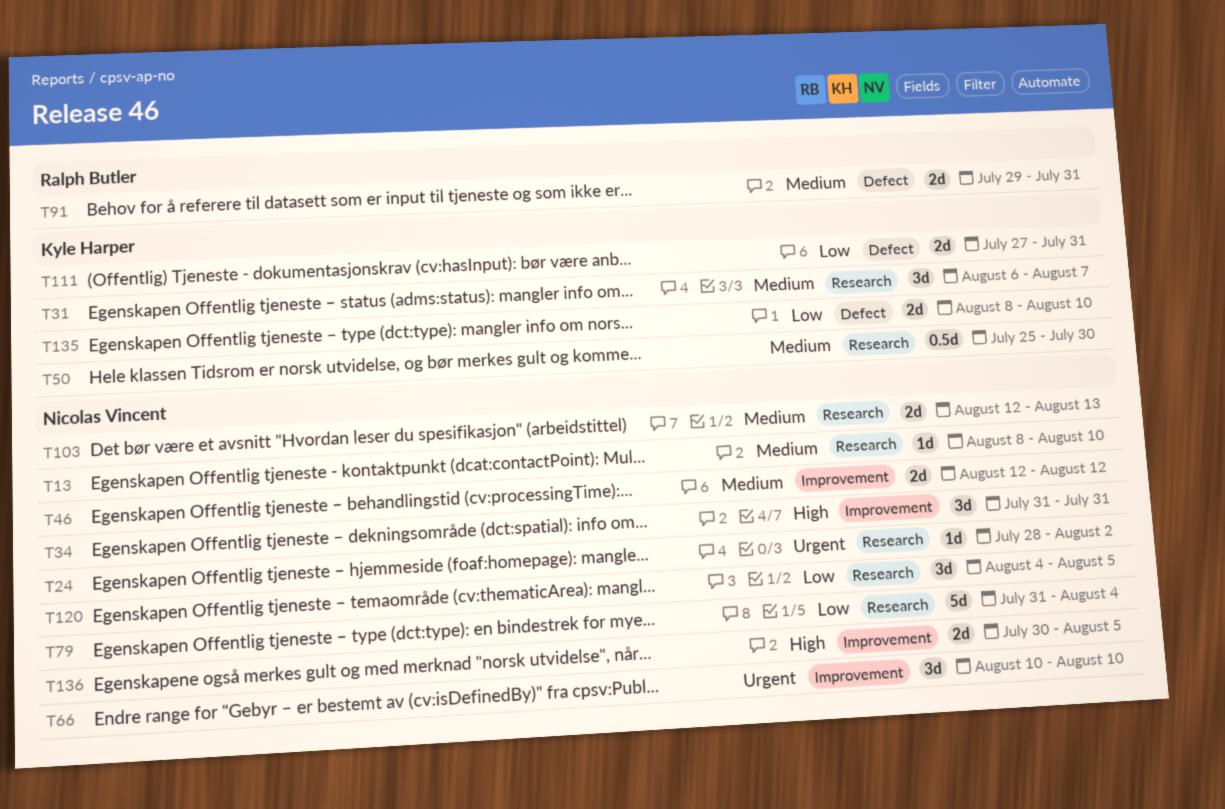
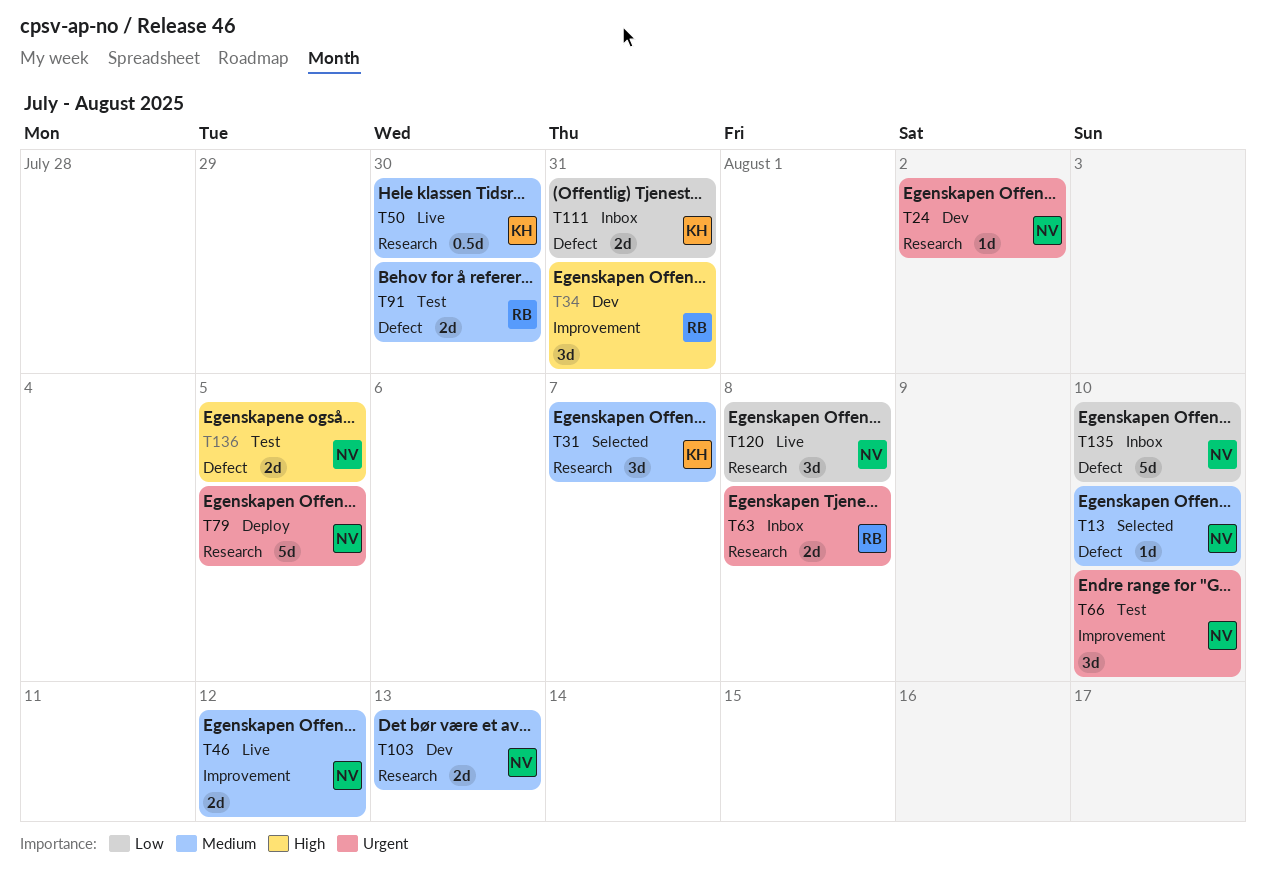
T13, label: Research -> Defect
T34, owner: Nicolas Vincent -> Ralph Butler
T63: none -> present
T79, priority: Low -> Urgent
T79, due: Aug 4 -> Aug 5
T91, due: Jul 31 -> Jul 30
T120, due: Aug 5 -> Aug 8
T135, owner: Kyle Harper -> Nicolas Vincent
T135, estimate: 2d -> 5d
T136, label: Improvement -> Defect

